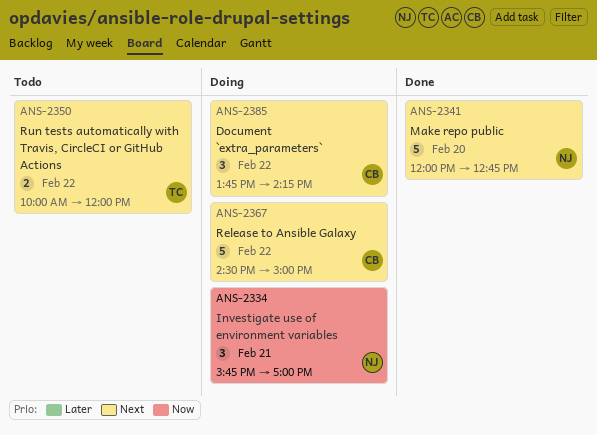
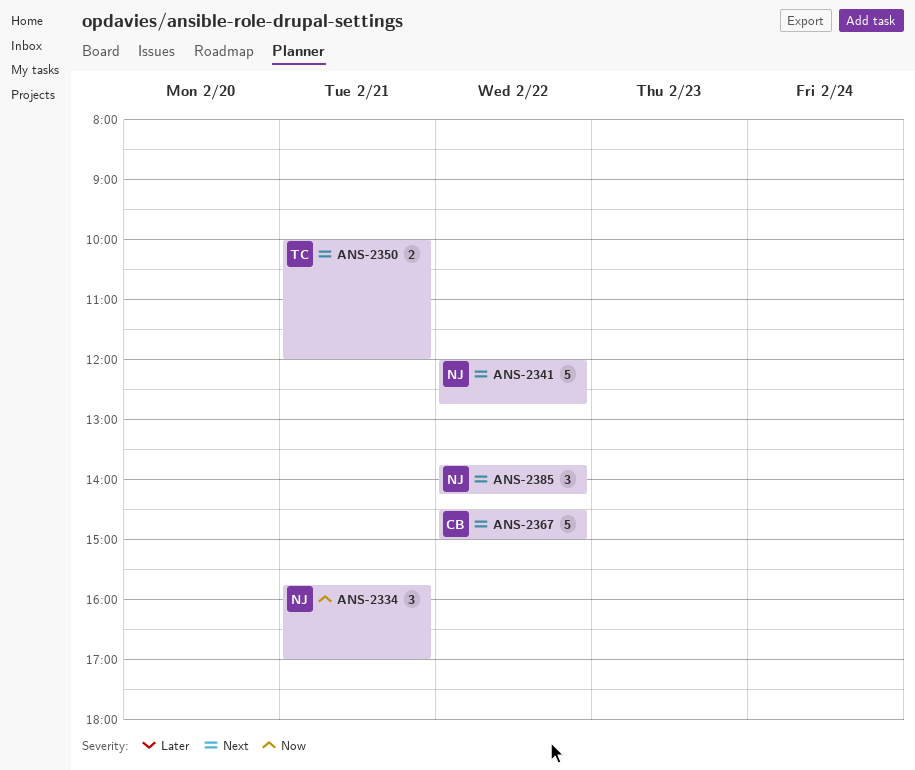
ANS-2341, day: Feb 20 -> Feb 22
ANS-2350, day: Feb 22 -> Feb 21
ANS-2385, owner: CB -> NJ

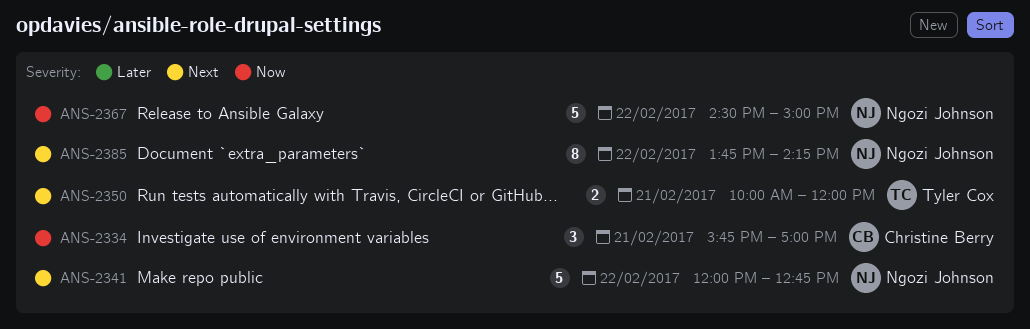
ANS-2334, owner: Ngozi Johnson -> Christine Berry
ANS-2367, owner: Christine Berry -> Ngozi Johnson
ANS-2367, priority: Next -> Now
ANS-2385, estimate: 3 -> 8

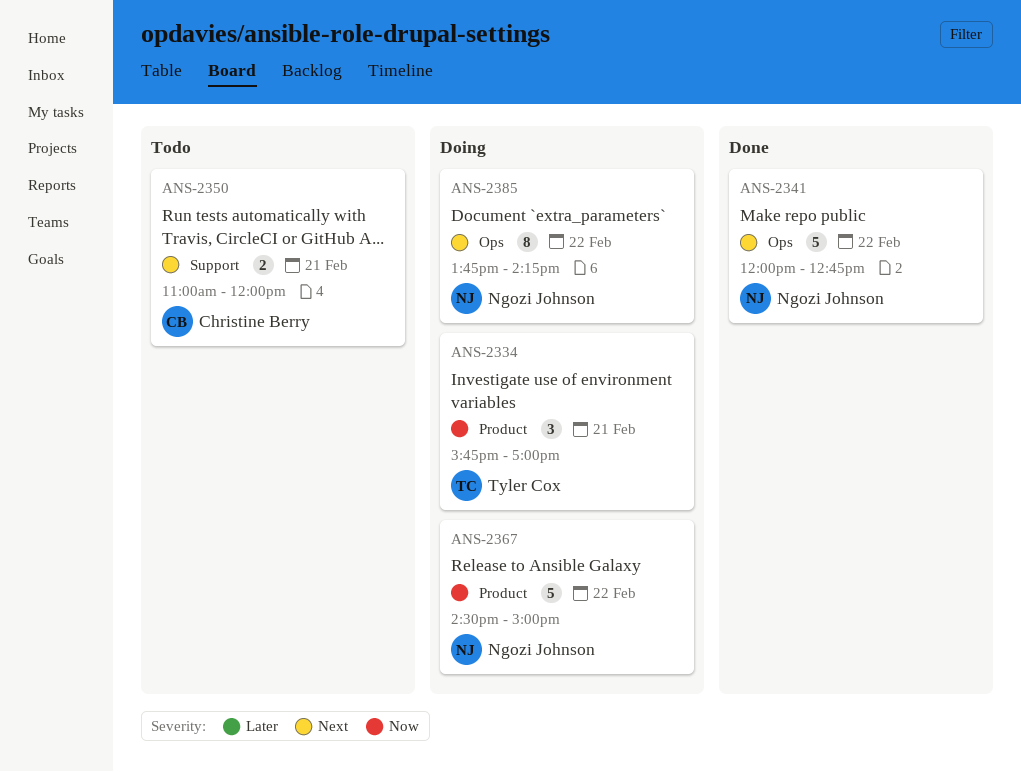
ANS-2334, owner: Christine Berry -> Tyler Cox
ANS-2350, owner: Tyler Cox -> Christine Berry
ANS-2350, begins: 10:00 -> 11:00

